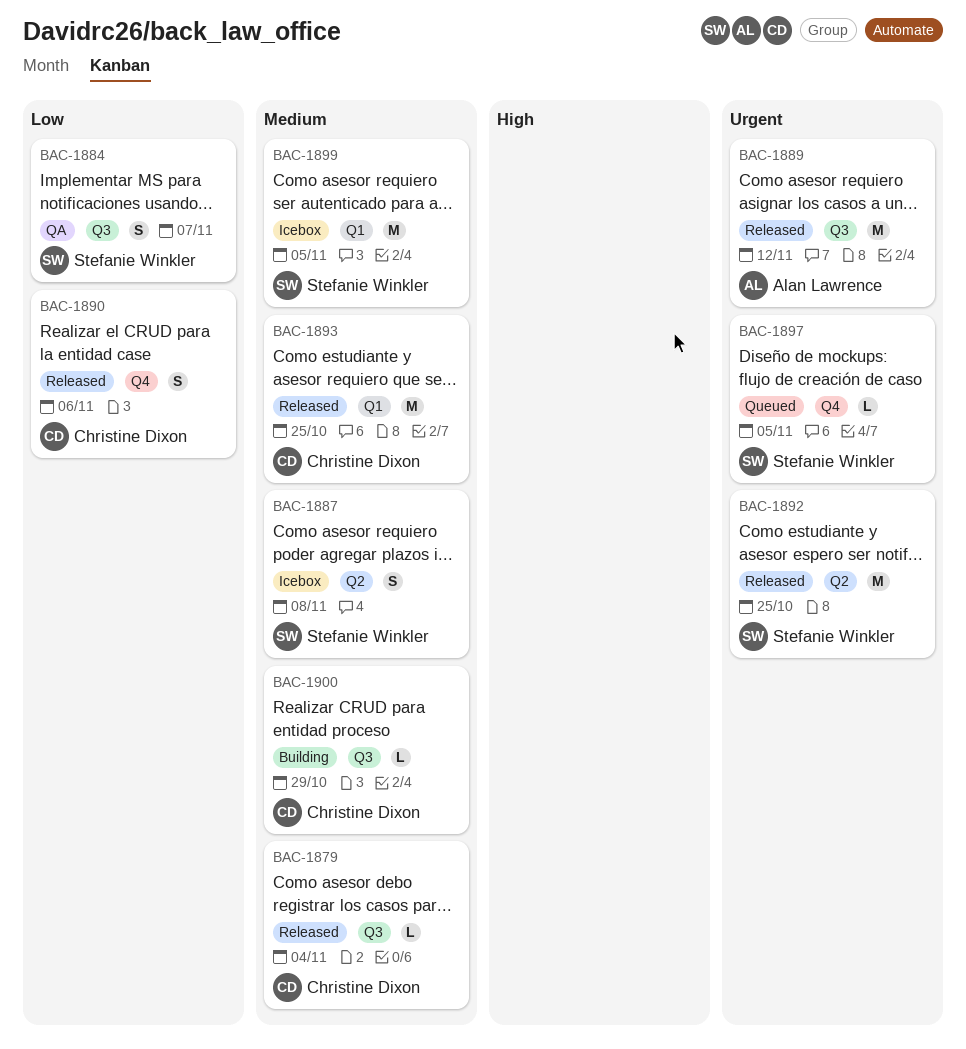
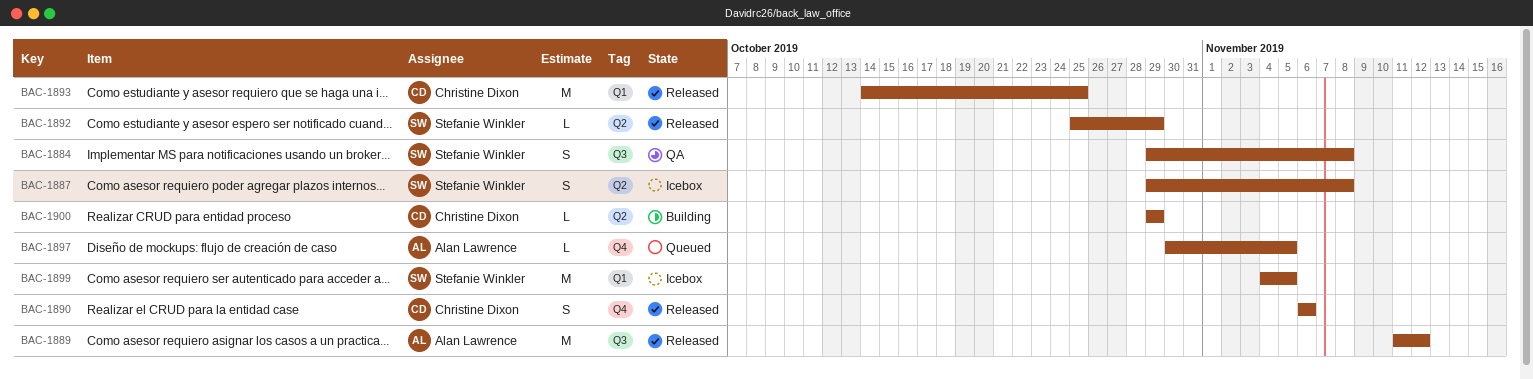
BAC-1879: present -> none
BAC-1884, due: Nov 7 -> Nov 8
BAC-1892, estimate: M -> L
BAC-1892, due: Oct 25 -> Oct 29
BAC-1897, owner: Stefanie Winkler -> Alan Lawrence
BAC-1900, label: Q3 -> Q2

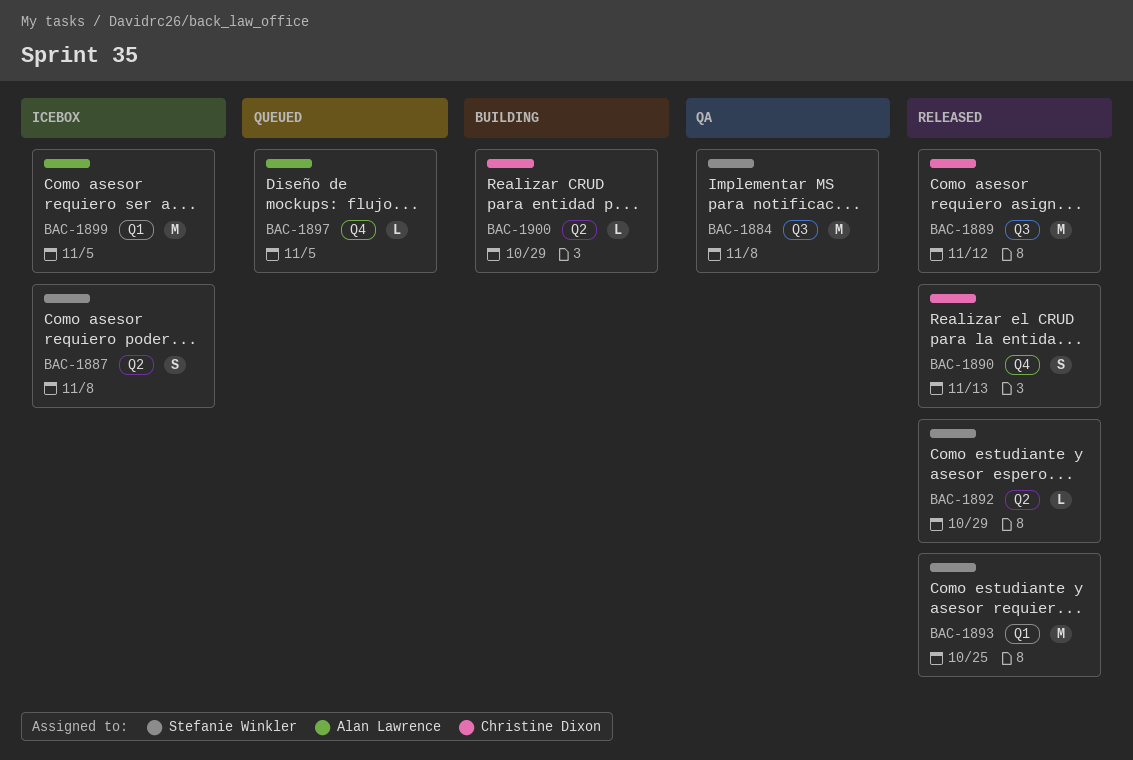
BAC-1884, estimate: S -> M
BAC-1889, owner: Alan Lawrence -> Christine Dixon
BAC-1890, due: Nov 6 -> Nov 13
BAC-1893, owner: Christine Dixon -> Stefanie Winkler
BAC-1899, owner: Stefanie Winkler -> Alan Lawrence

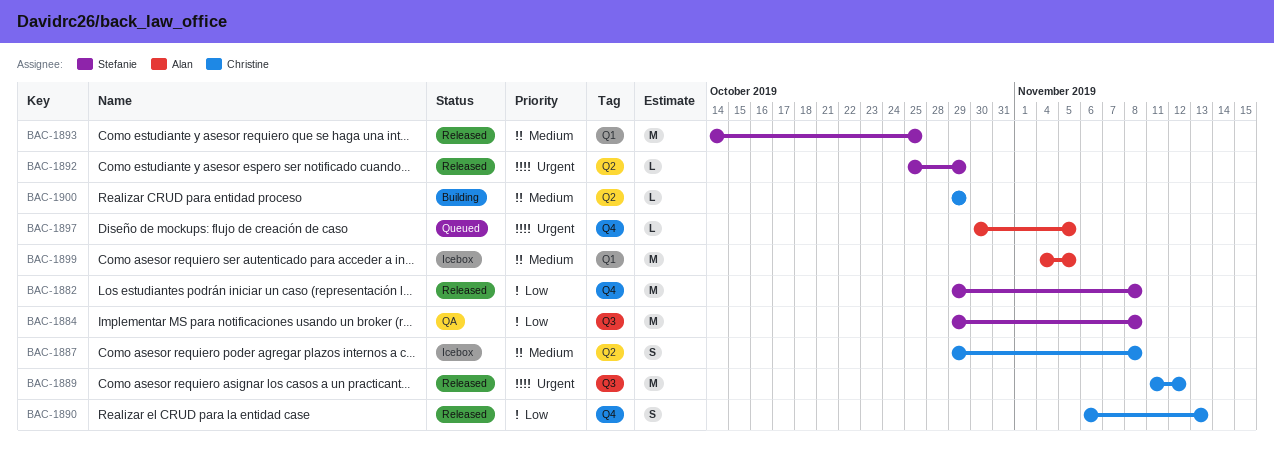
BAC-1882: none -> present
BAC-1887, owner: Stefanie Winkler -> Christine Dixon

